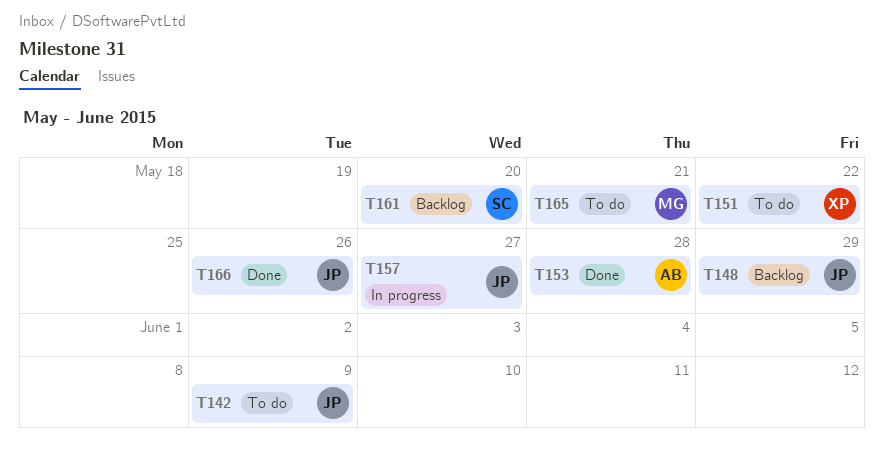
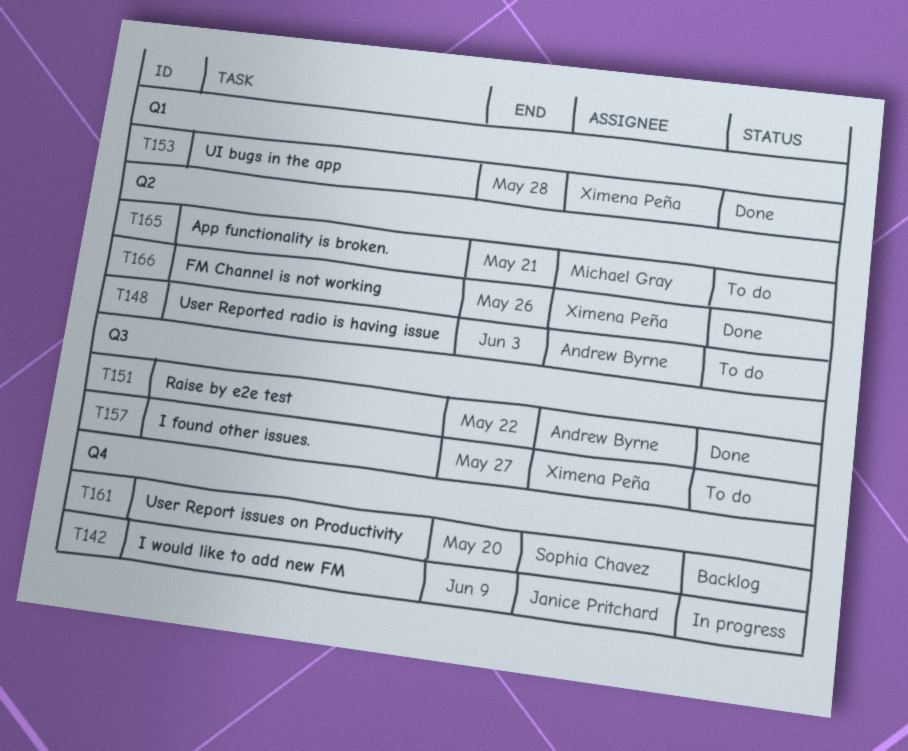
T142, status: To do -> In progress
T148, status: Backlog -> To do
T148, owner: Janice Pritchard -> Andrew Byrne
T148, due: May 29 -> Jun 3
T151, status: To do -> Done
T151, owner: Ximena Peña -> Andrew Byrne
T153, owner: Andrew Byrne -> Ximena Peña
T157, status: In progress -> To do
T157, owner: Janice Pritchard -> Ximena Peña
T166, owner: Janice Pritchard -> Ximena Peña

